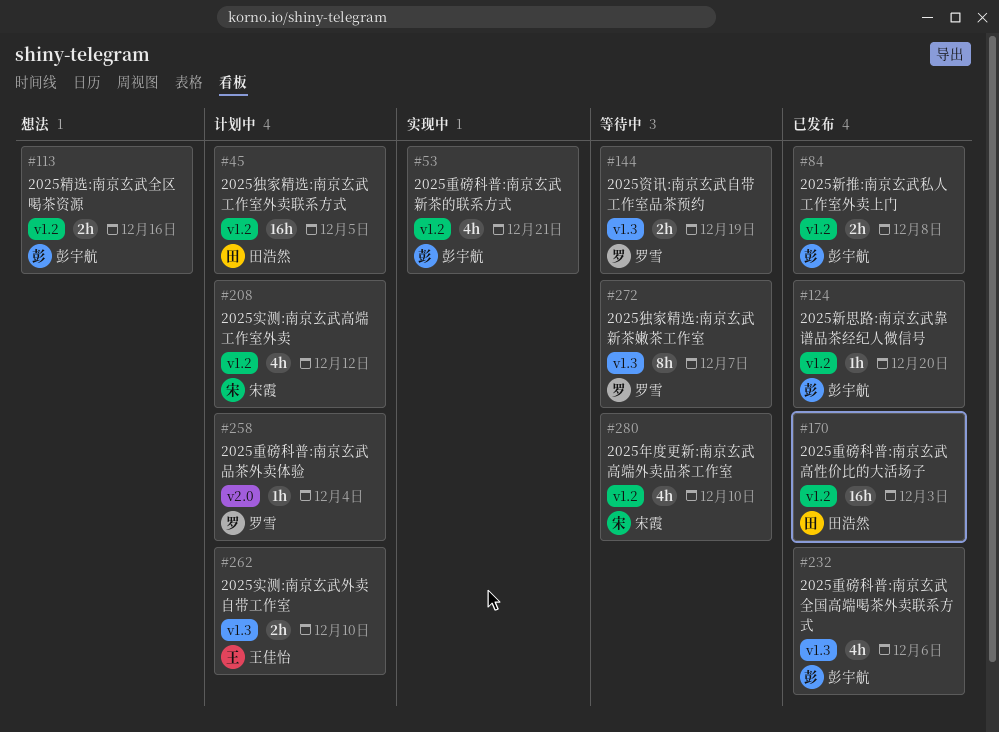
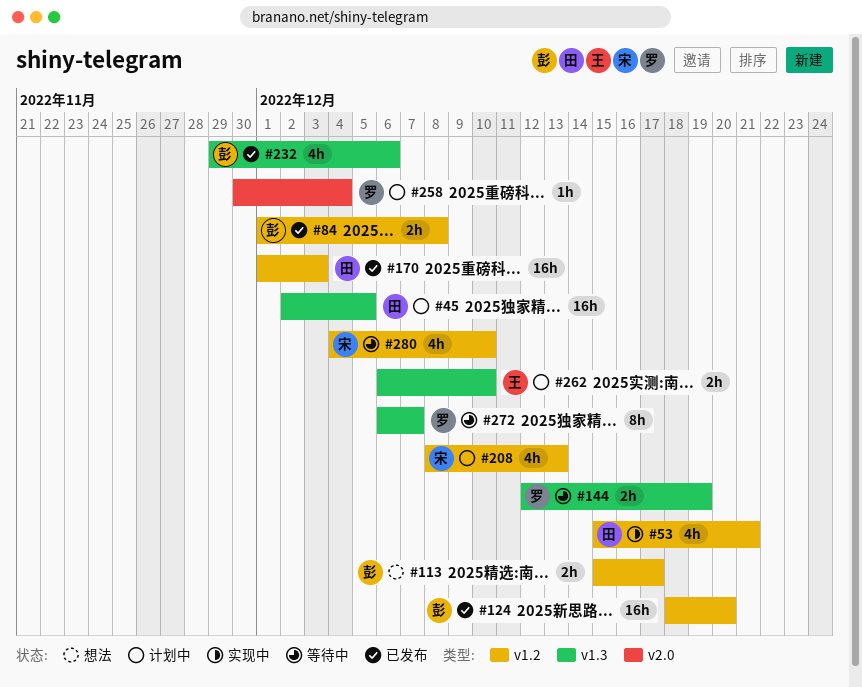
#45, label: v1.2 -> v1.3
#53, owner: 彭宇航 -> 田浩然
#113, due: Dec 16 -> Dec 17
#124, estimate: 1h -> 16h
#208, due: Dec 12 -> Dec 13

